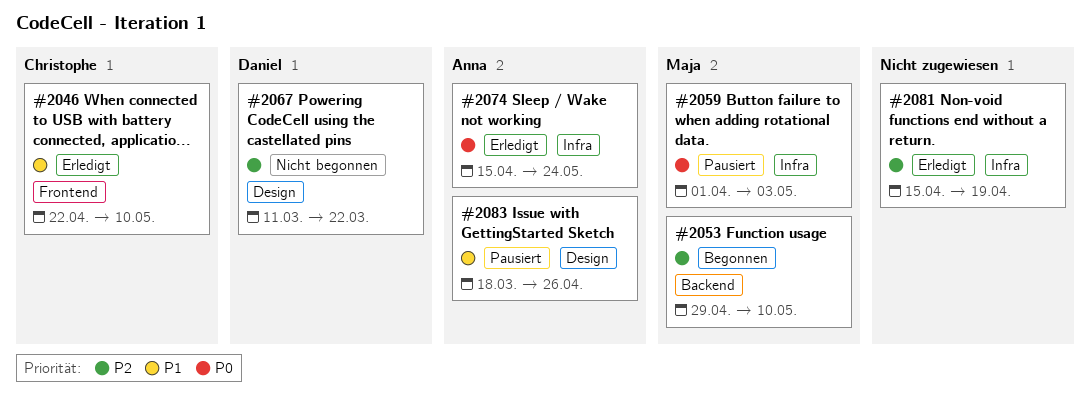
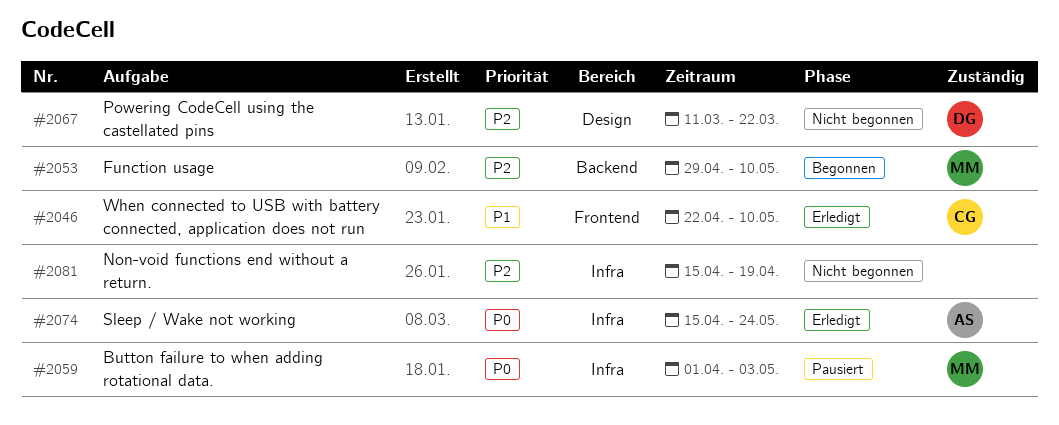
#2081, status: Erledigt -> Nicht begonnen
#2083: present -> none

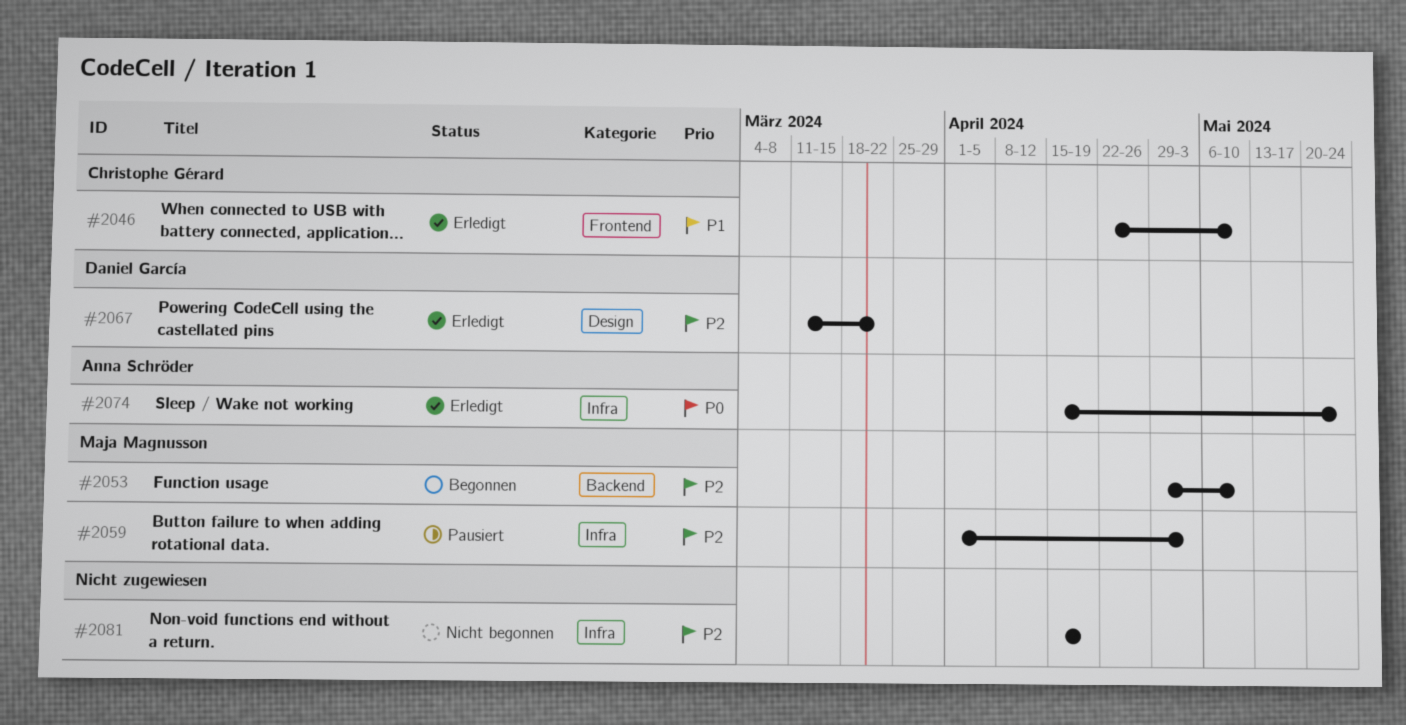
#2059, priority: P0 -> P2
#2067, status: Nicht begonnen -> Erledigt

